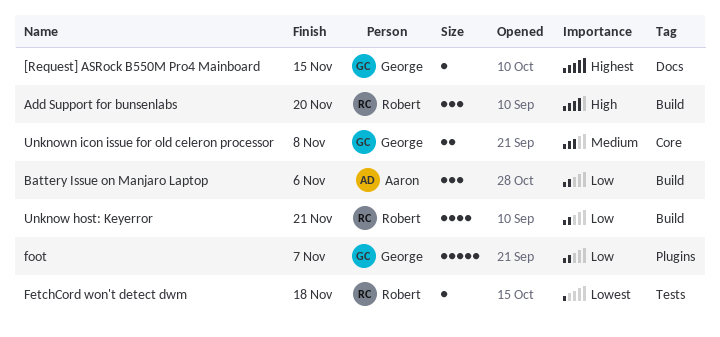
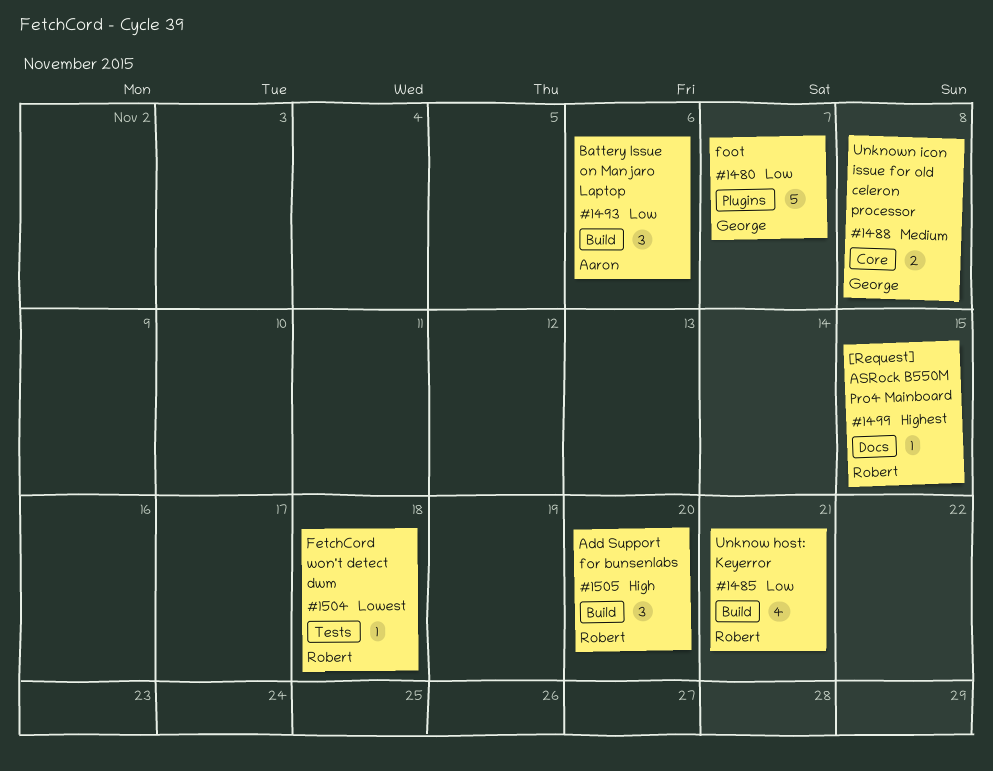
[Request] ASRock B550M Pro4 Mainboard, owner: George -> Robert

